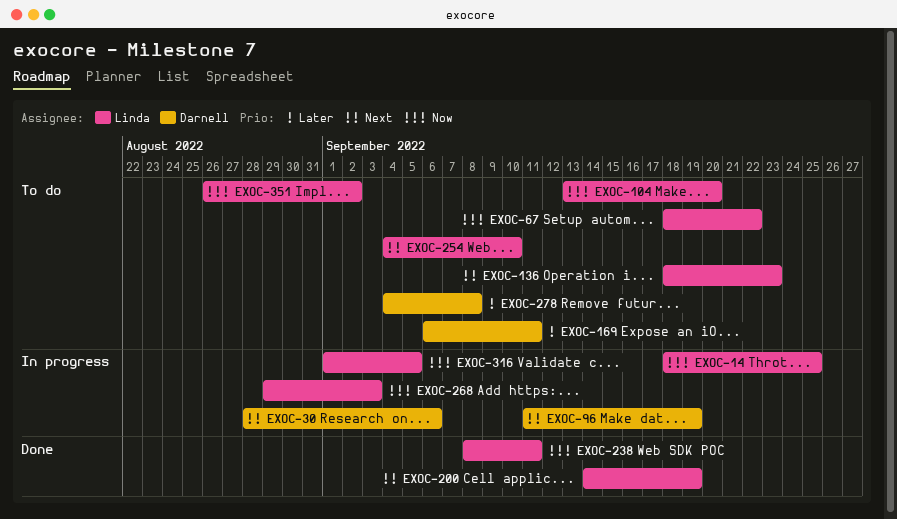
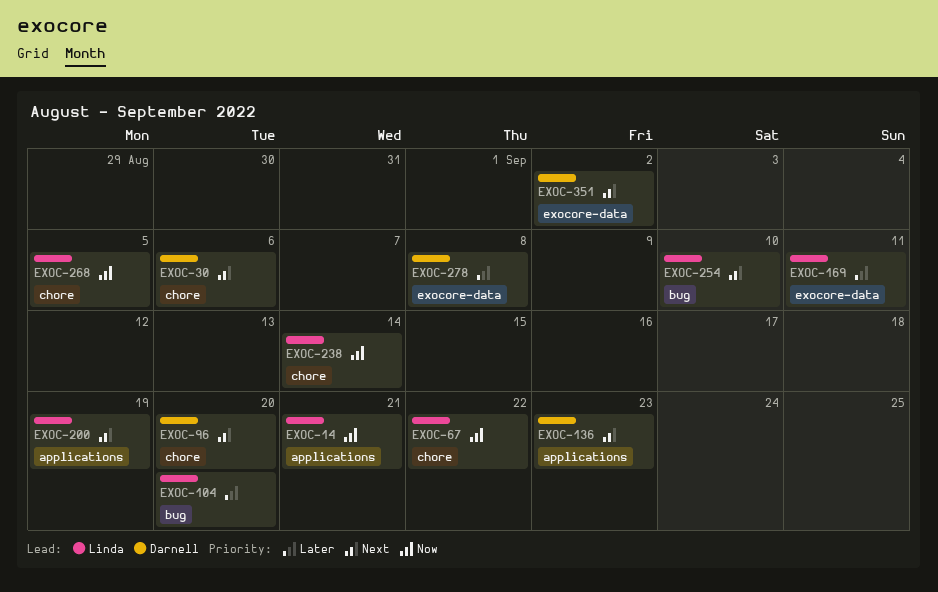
EXOC-14, due: Sep 25 -> Sep 21
EXOC-96, due: Sep 19 -> Sep 20
EXOC-104, priority: Now -> Later
EXOC-136, owner: Linda -> Darnell
EXOC-169, owner: Darnell -> Linda
EXOC-238, due: Sep 11 -> Sep 14
EXOC-268, due: Sep 3 -> Sep 5
EXOC-316: present -> none
EXOC-351, owner: Linda -> Darnell
EXOC-351, priority: Now -> Next

